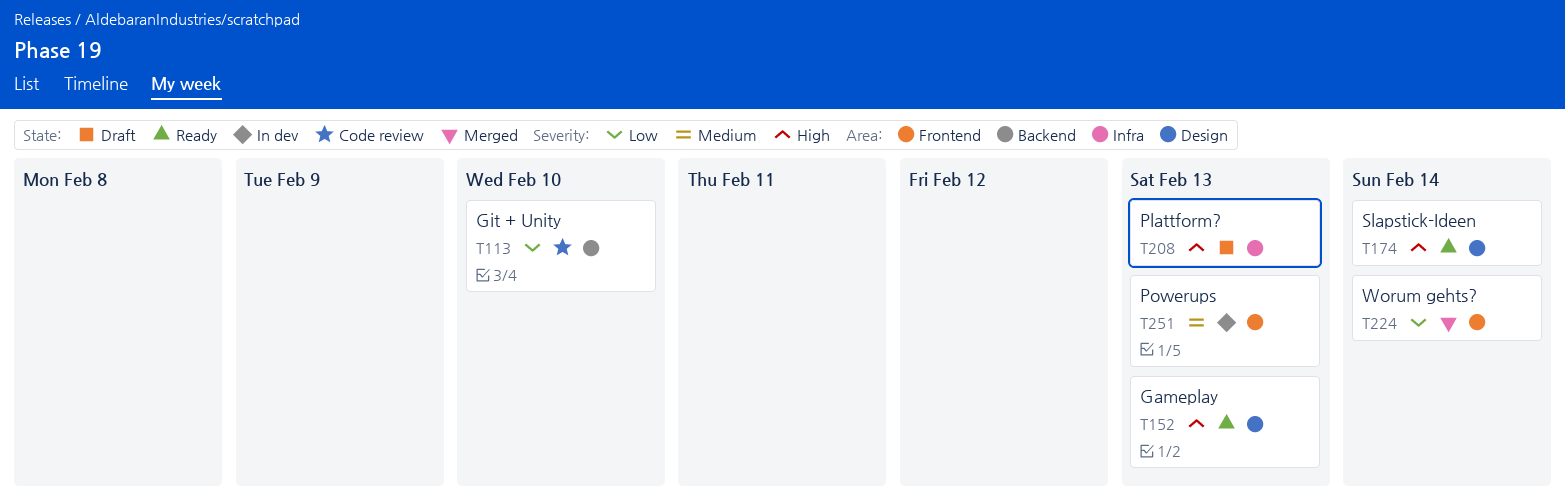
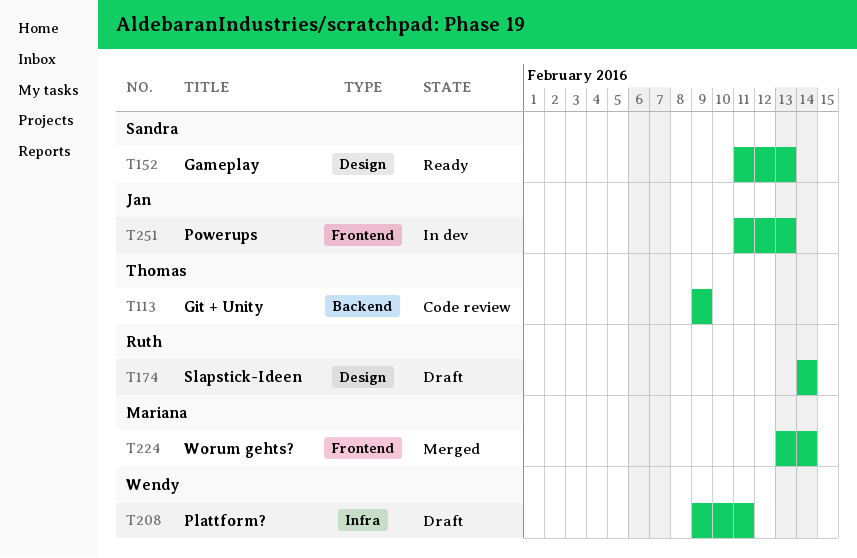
T113, due: Feb 10 -> Feb 9
T174, status: Ready -> Draft
T208, due: Feb 13 -> Feb 11

